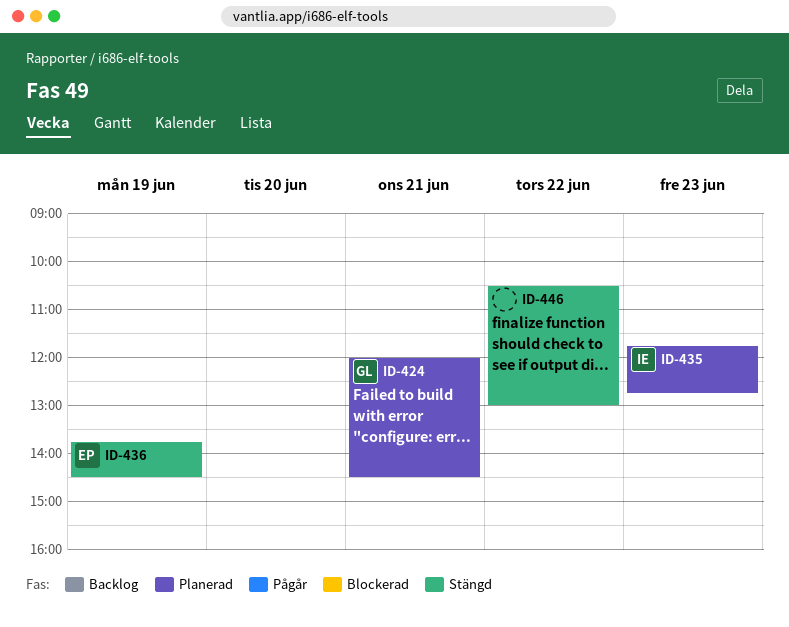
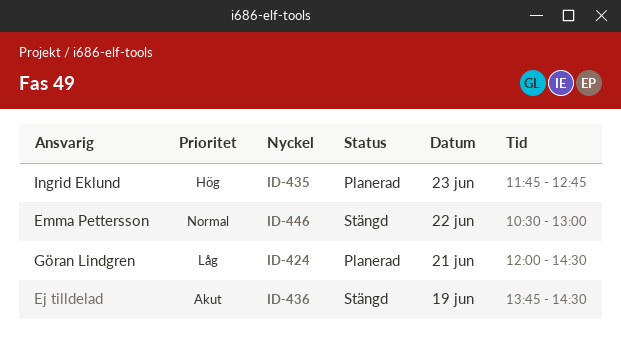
ID-436, owner: Emma Pettersson -> none
ID-446, owner: none -> Emma Pettersson

